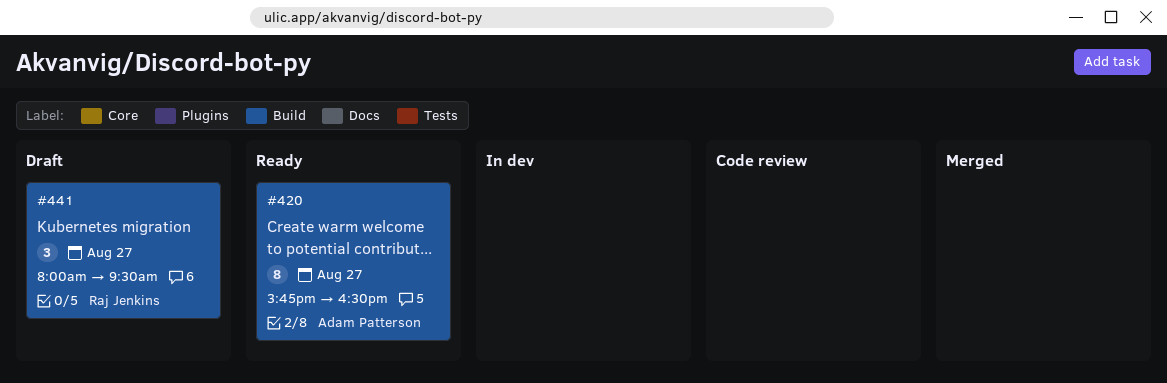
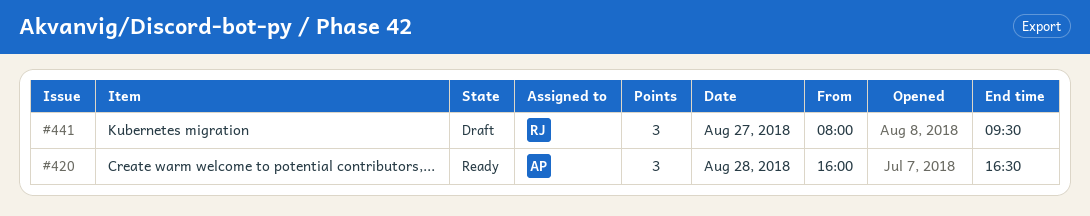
#420, estimate: 8 -> 3
#420, day: Aug 27 -> Aug 28
#420, begins: 15:45 -> 16:00

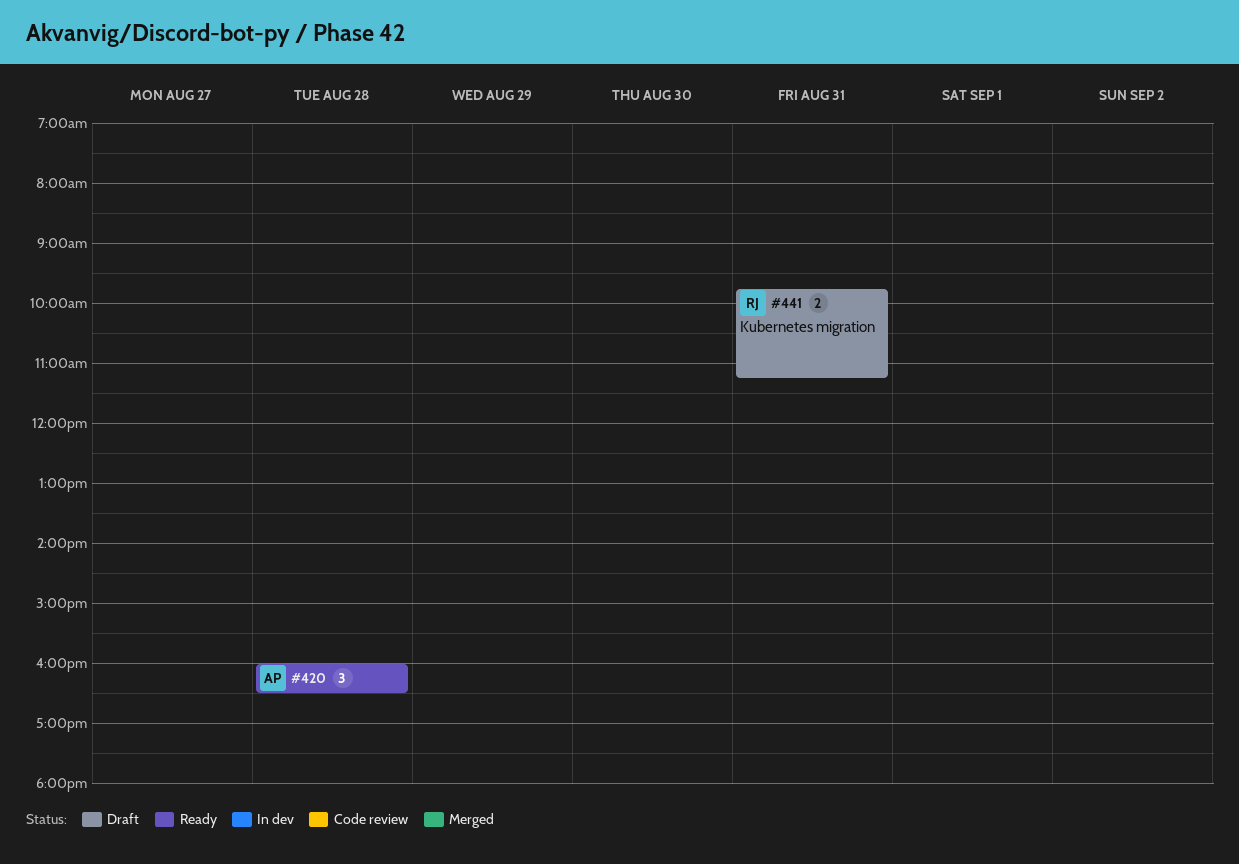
#441, estimate: 3 -> 2
#441, day: Aug 27 -> Aug 31
#441, begins: 08:00 -> 09:45
#441, ends: 09:30 -> 11:15

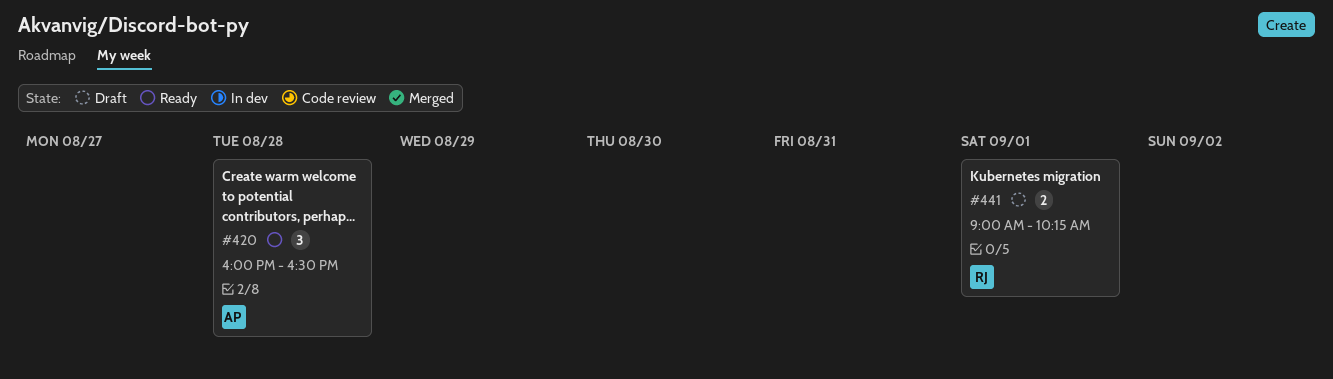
#441, day: Aug 31 -> Sep 1
#441, begins: 09:45 -> 09:00
#441, ends: 11:15 -> 10:15

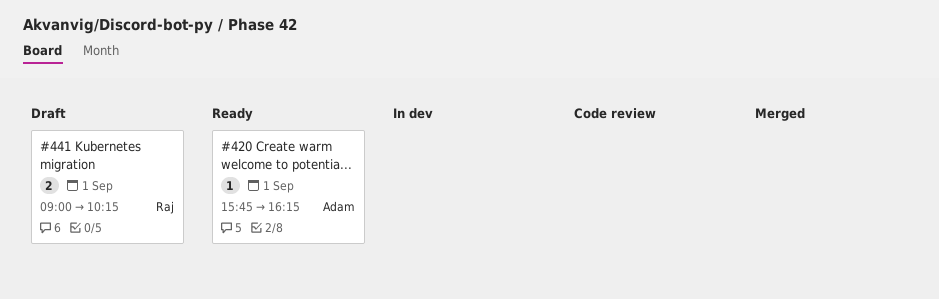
#420, estimate: 3 -> 1
#420, day: Aug 28 -> Sep 1
#420, begins: 16:00 -> 15:45
#420, ends: 16:30 -> 16:15

